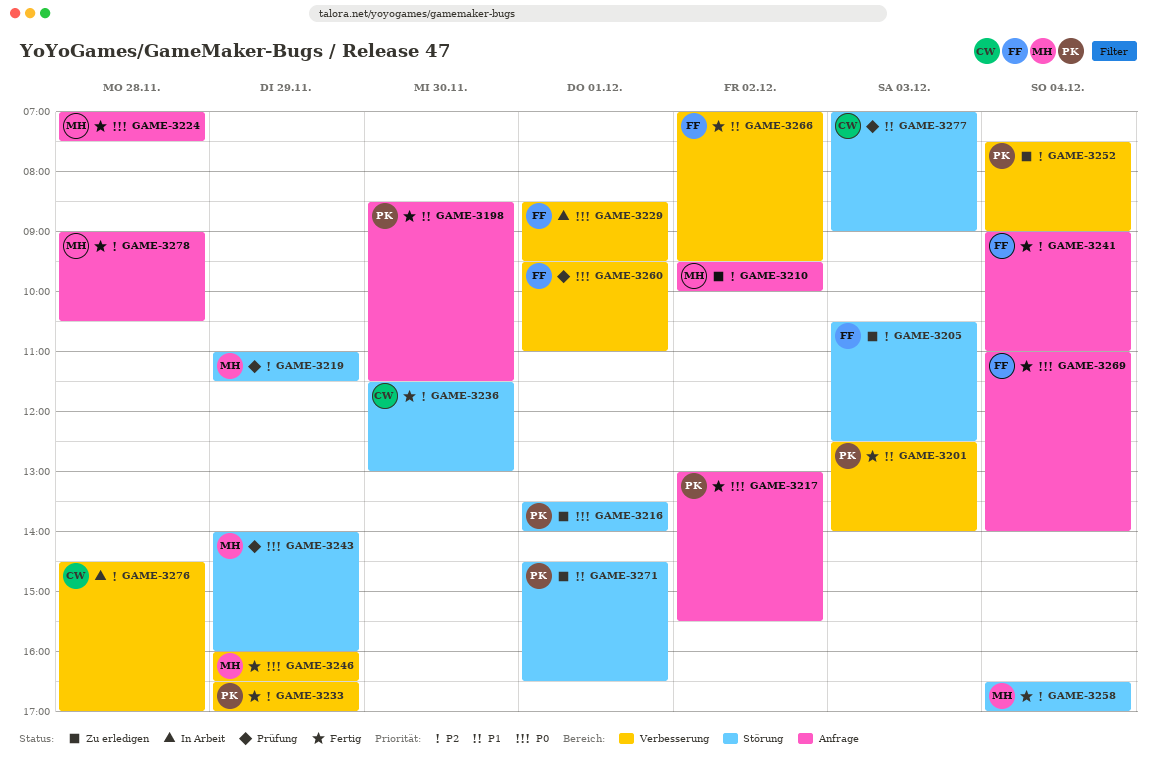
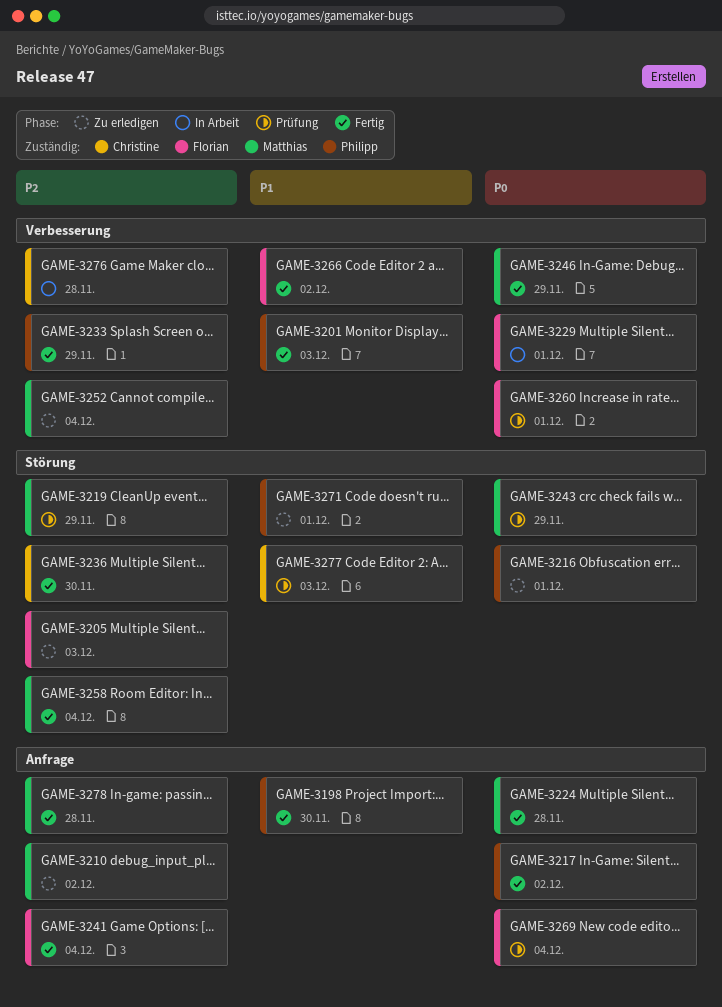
GAME-3252, owner: Philipp -> Matthias
GAME-3269, status: Fertig -> Prüfung

